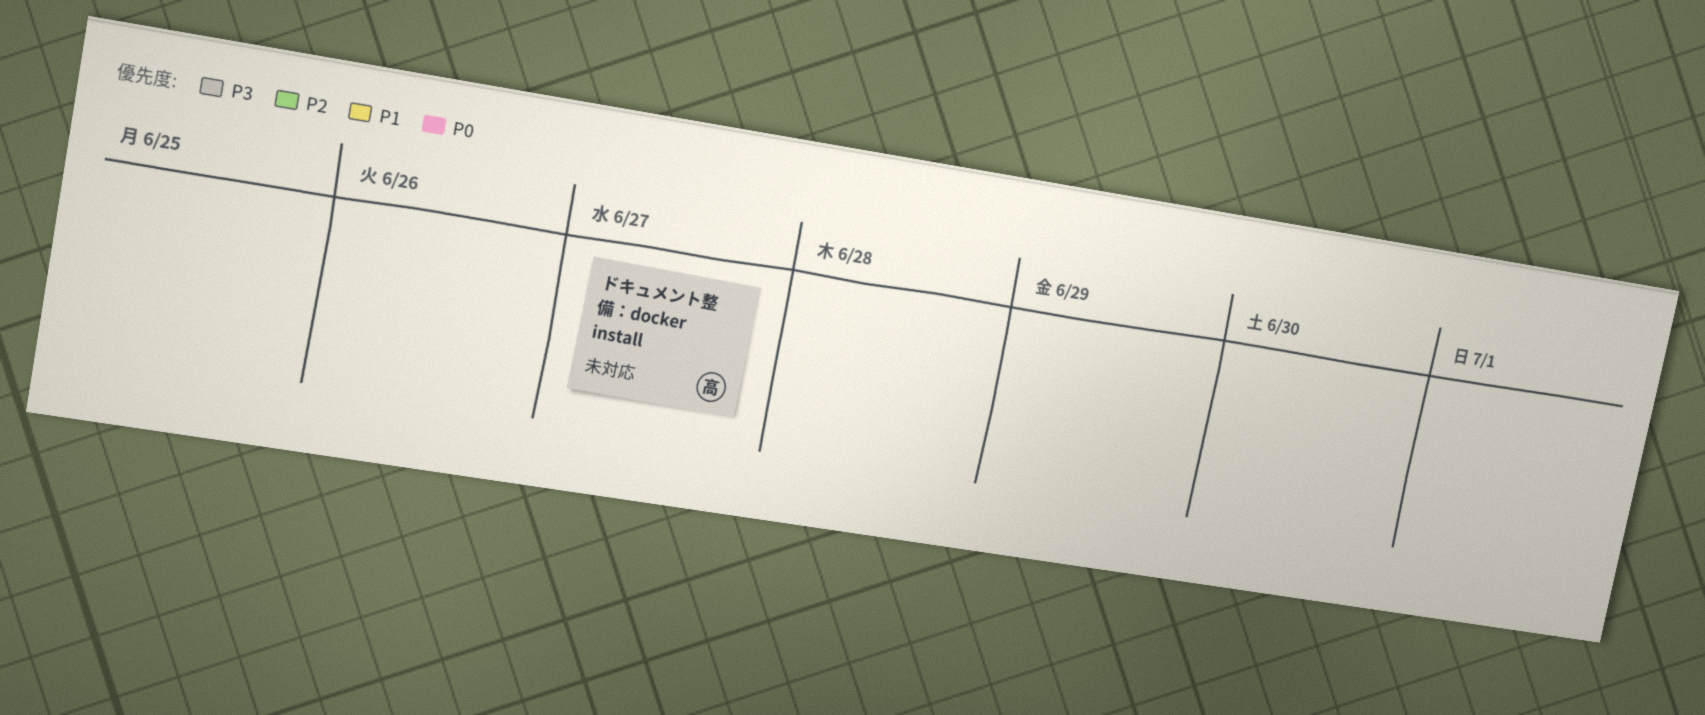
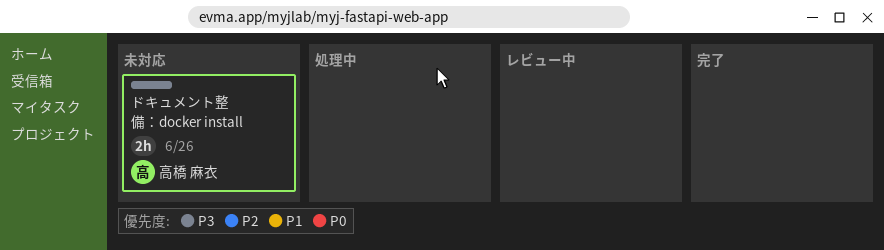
ドキュメント整備：docker install, due: Jun 27 -> Jun 26

